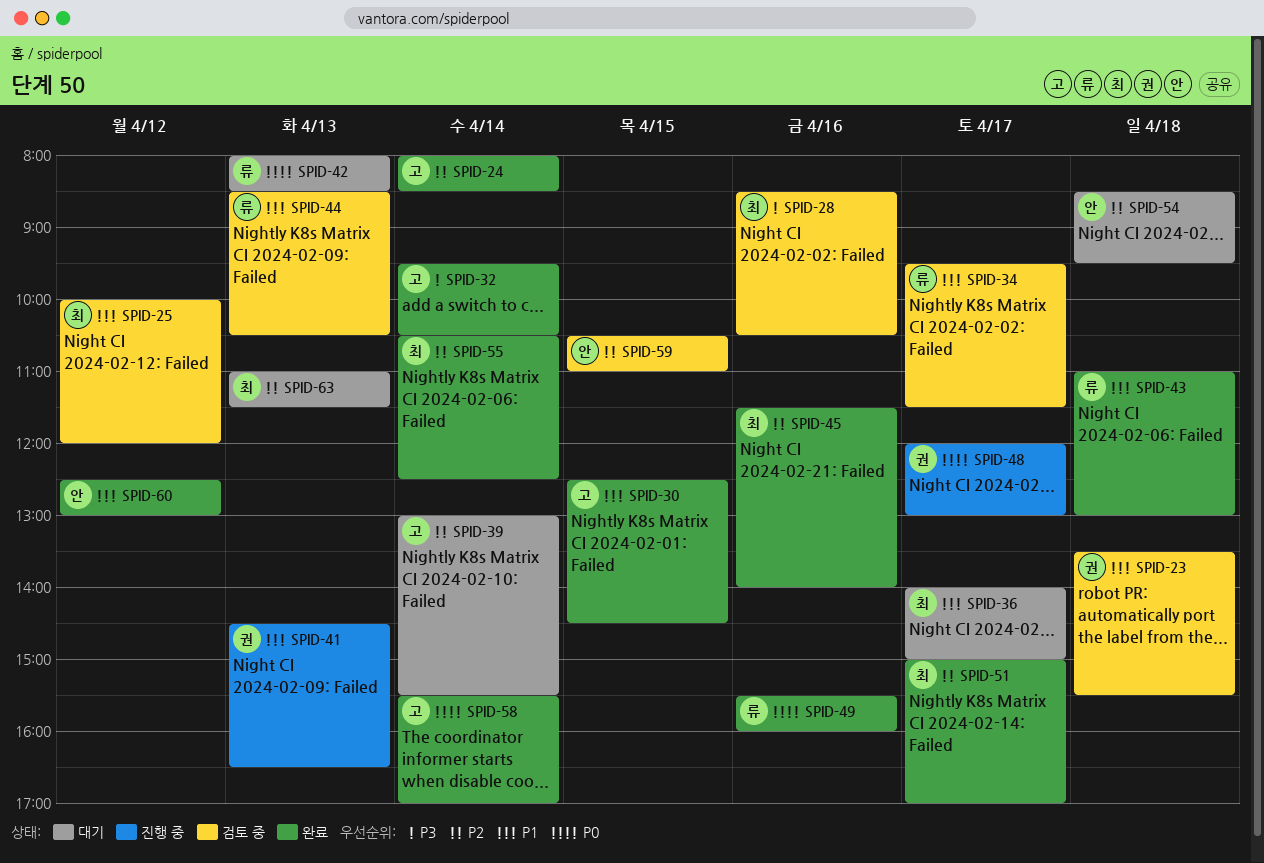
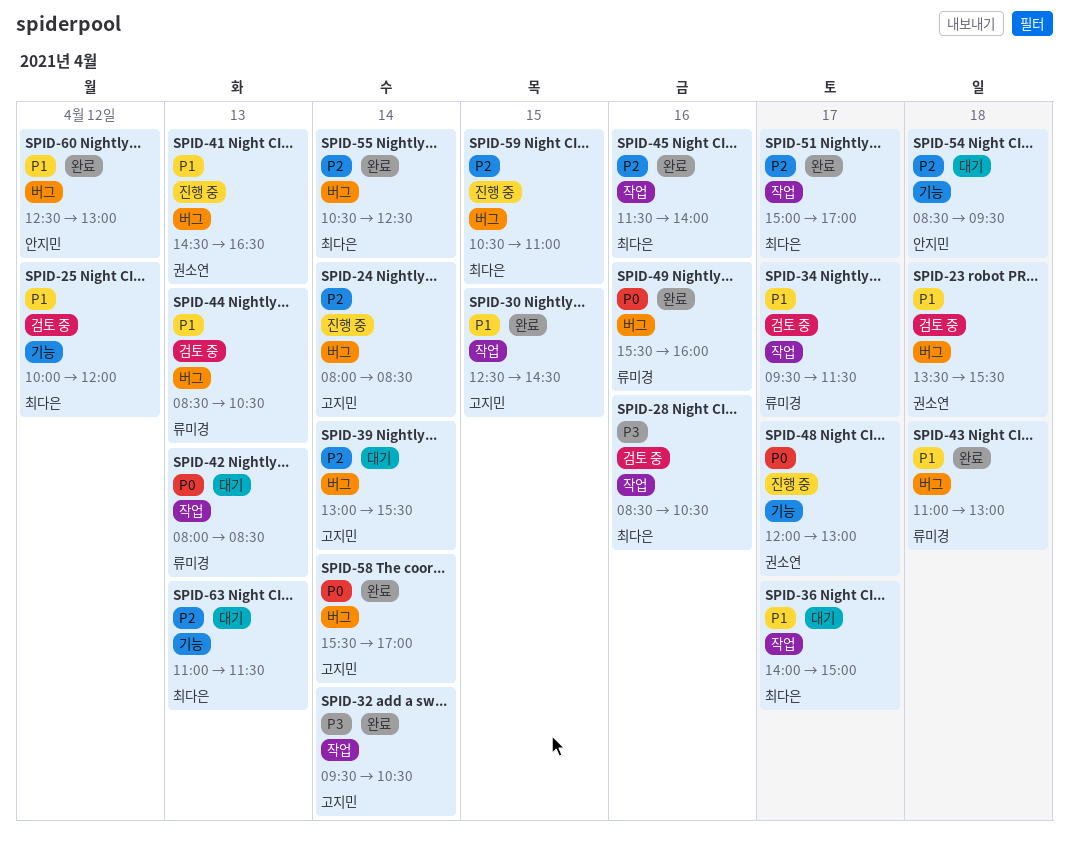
SPID-24, status: 완료 -> 진행 중
SPID-59, status: 검토 중 -> 진행 중
SPID-59, owner: 안지민 -> 최다은

